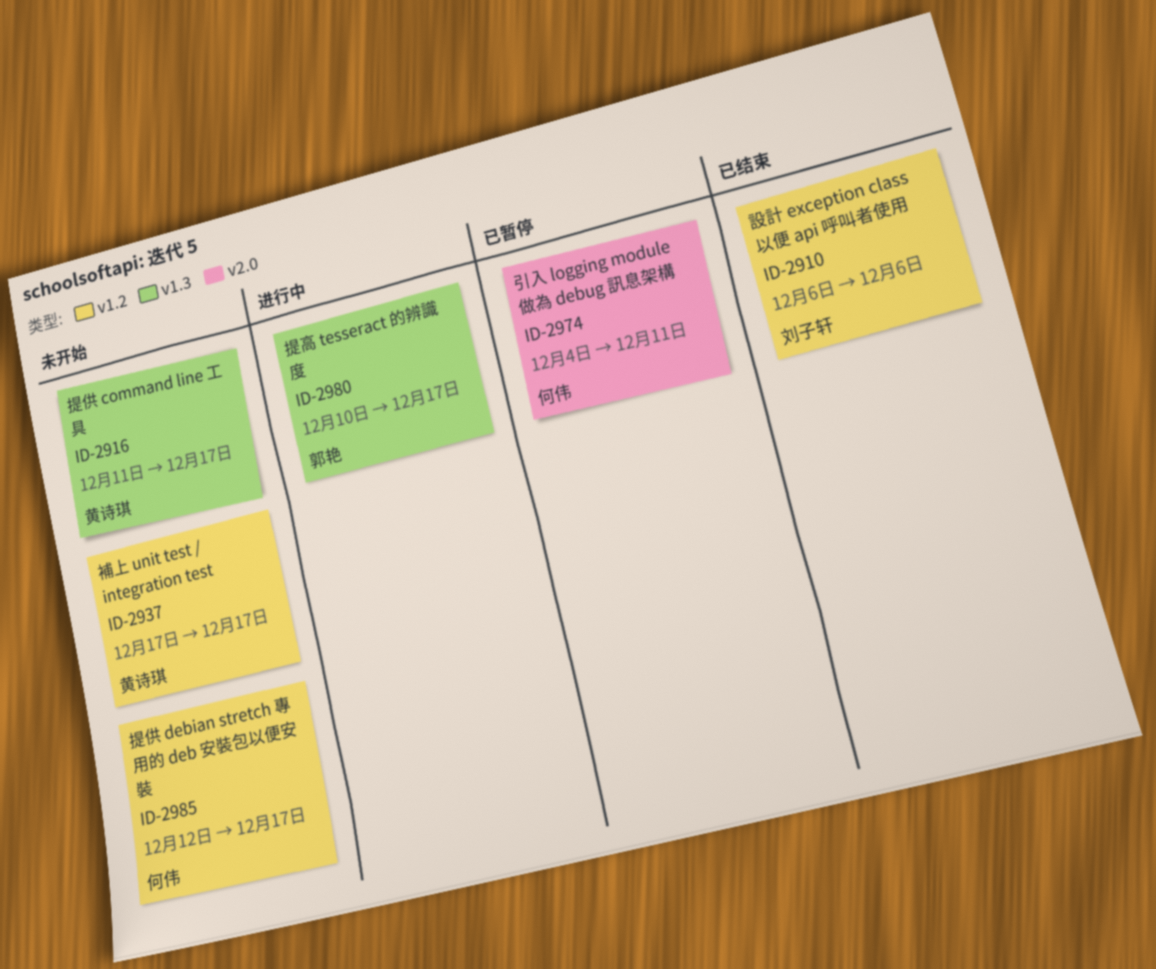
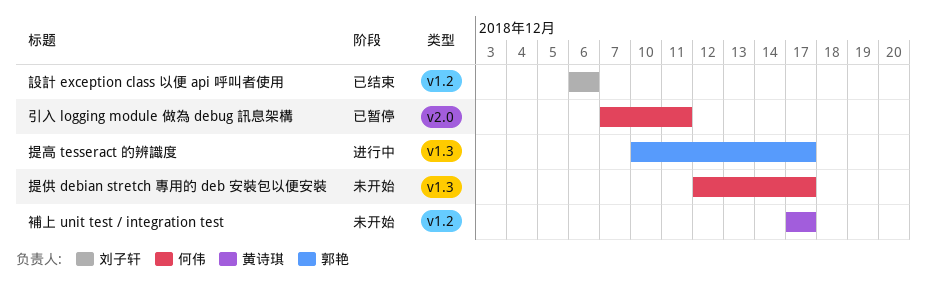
引入 logging module 做為 debug 訊息架構, start: Dec 4 -> Dec 7
提供 command line 工具: present -> none
提供 debian stretch 專用的 deb 安裝包以便安裝, label: v1.2 -> v1.3

